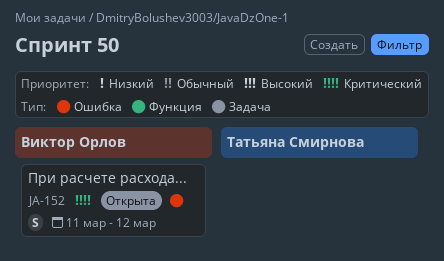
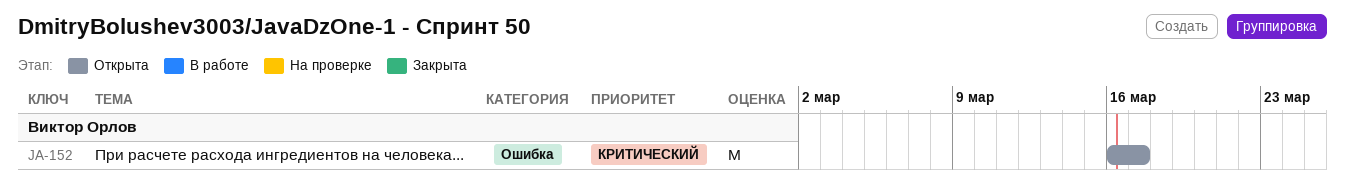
JA-152, estimate: S -> M
JA-152, start: Mar 11 -> Mar 16
JA-152, due: Mar 12 -> Mar 17

